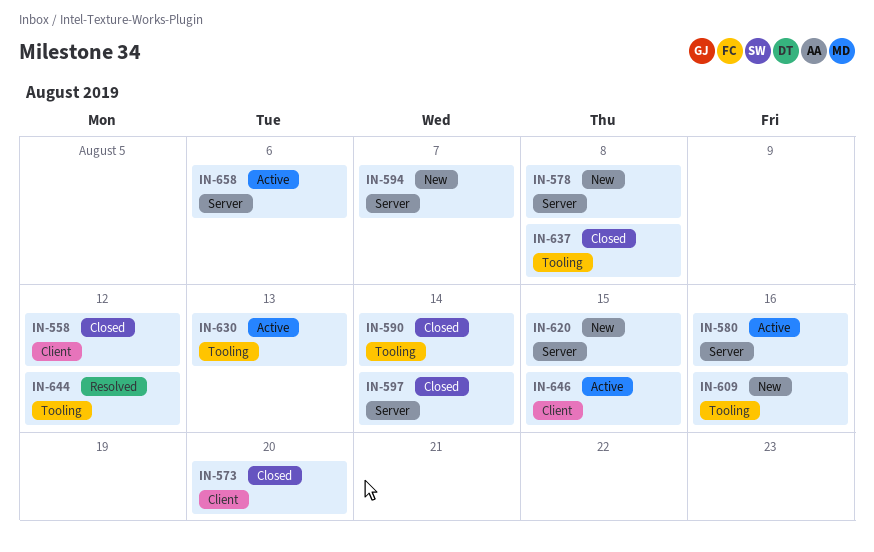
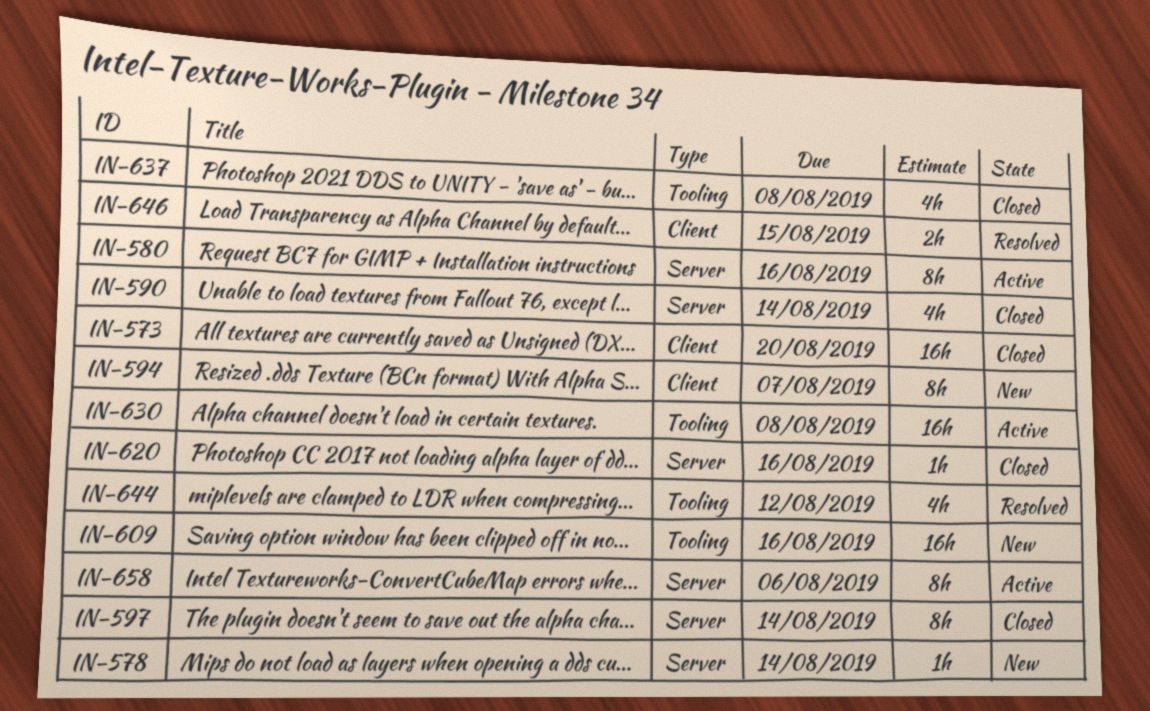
IN-558: present -> none
IN-578, due: Aug 8 -> Aug 14
IN-590, label: Tooling -> Server
IN-594, label: Server -> Client
IN-620, status: New -> Closed
IN-620, due: Aug 15 -> Aug 16
IN-630, due: Aug 13 -> Aug 8
IN-646, status: Active -> Resolved

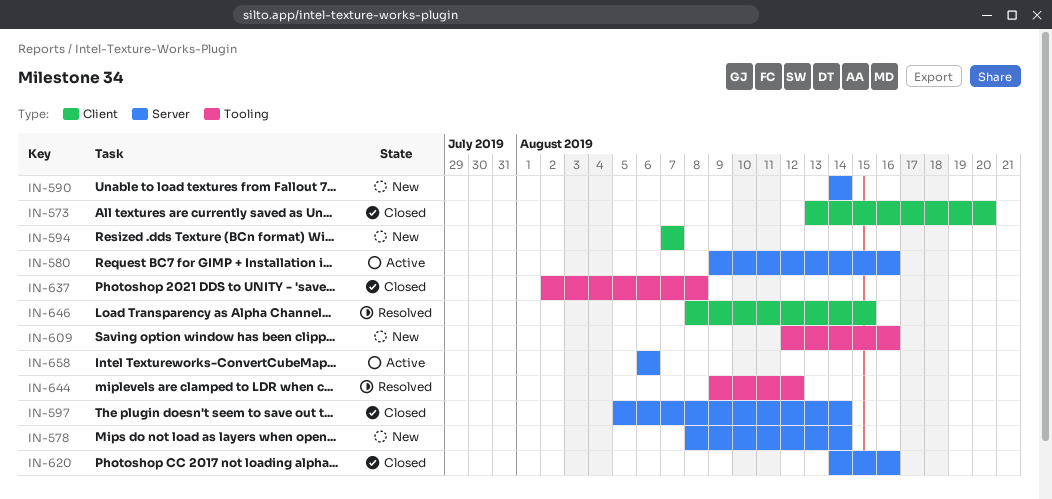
IN-590, status: Closed -> New
IN-630: present -> none

